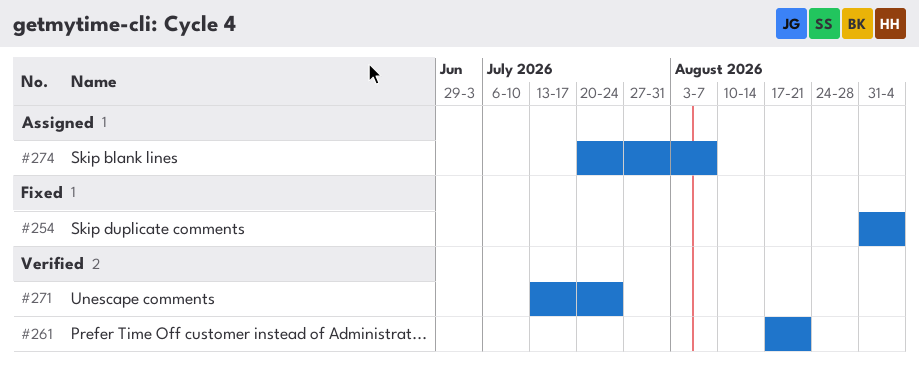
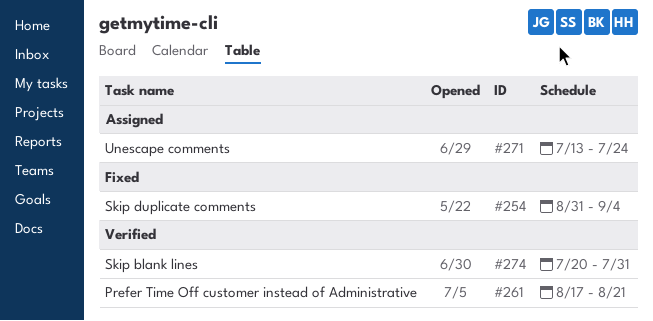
#271, status: Verified -> Assigned
#274, status: Assigned -> Verified
#274, due: Aug 7 -> Jul 31

